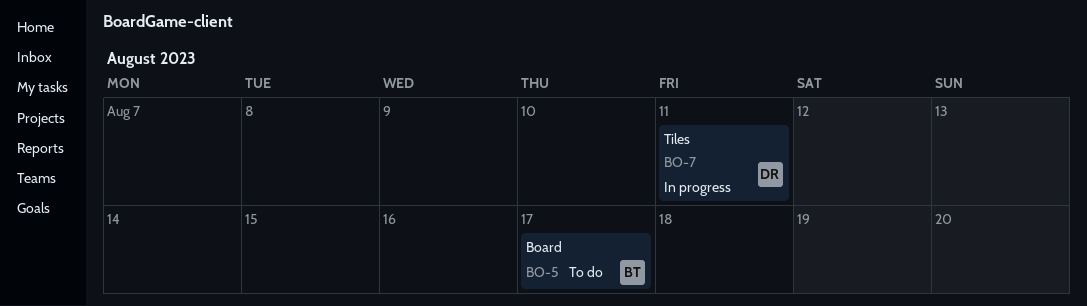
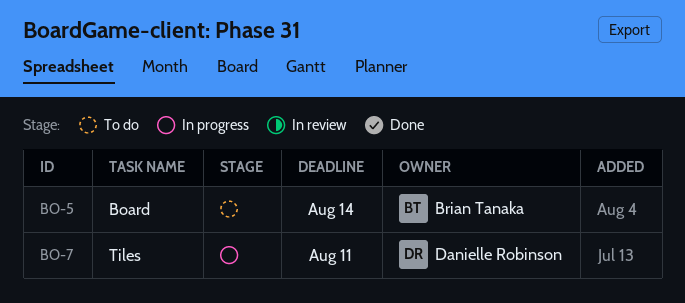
BO-5, due: Aug 17 -> Aug 14

